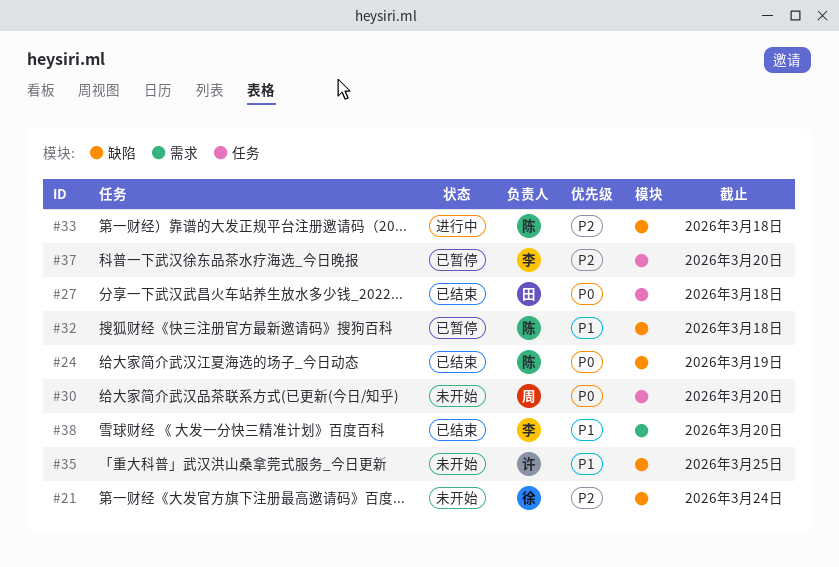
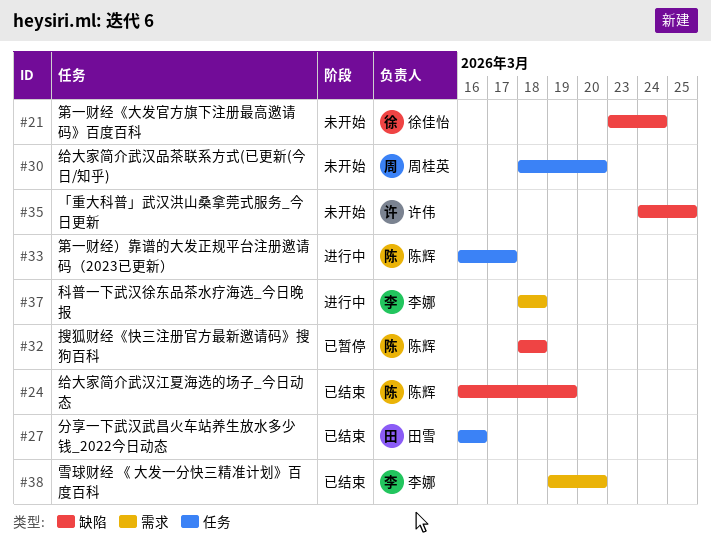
#27, due: Mar 18 -> Mar 16
#33, label: 缺陷 -> 任务
#33, due: Mar 18 -> Mar 17
#37, status: 已暂停 -> 进行中
#37, label: 任务 -> 需求
#37, due: Mar 20 -> Mar 18

